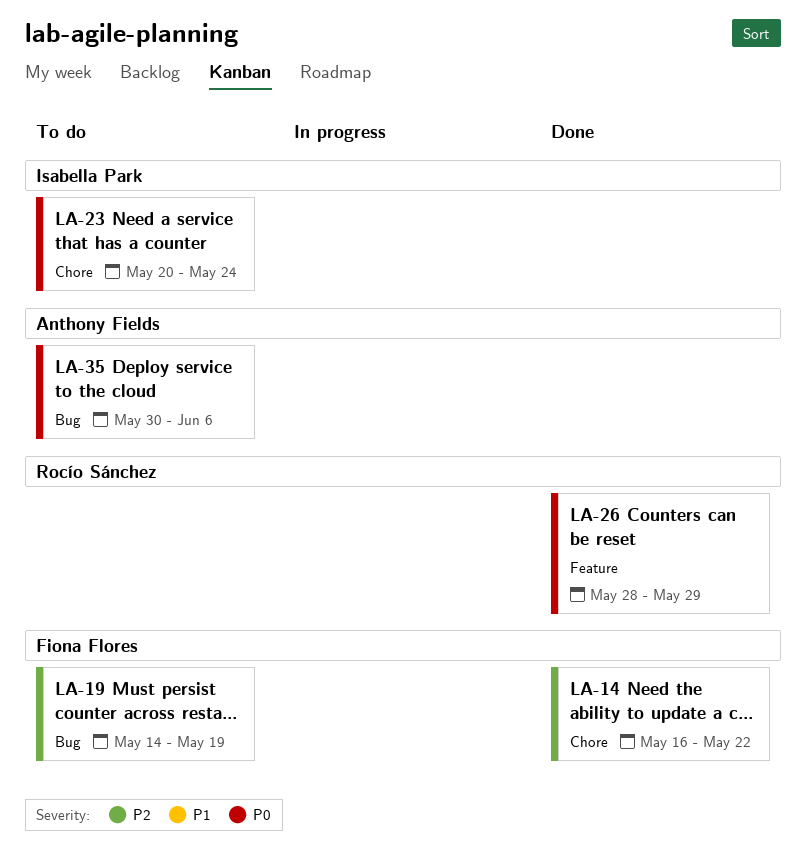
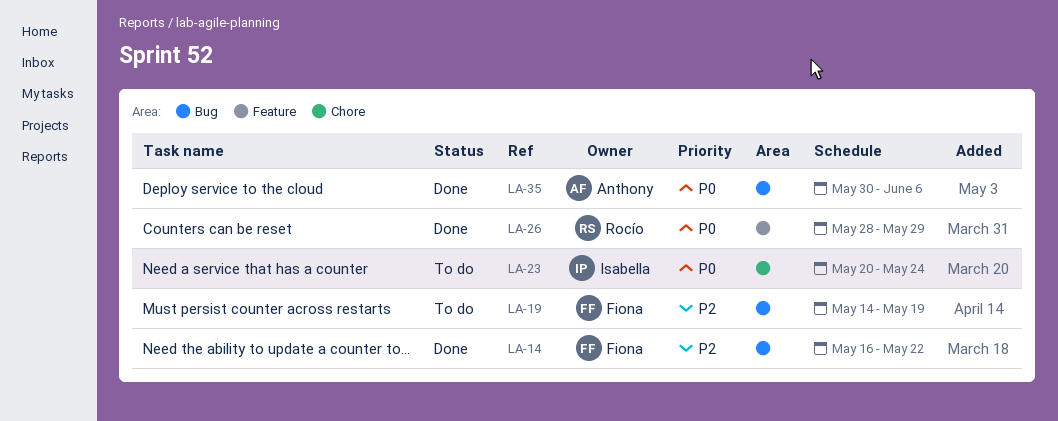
LA-14, label: Chore -> Bug
LA-35, status: To do -> Done

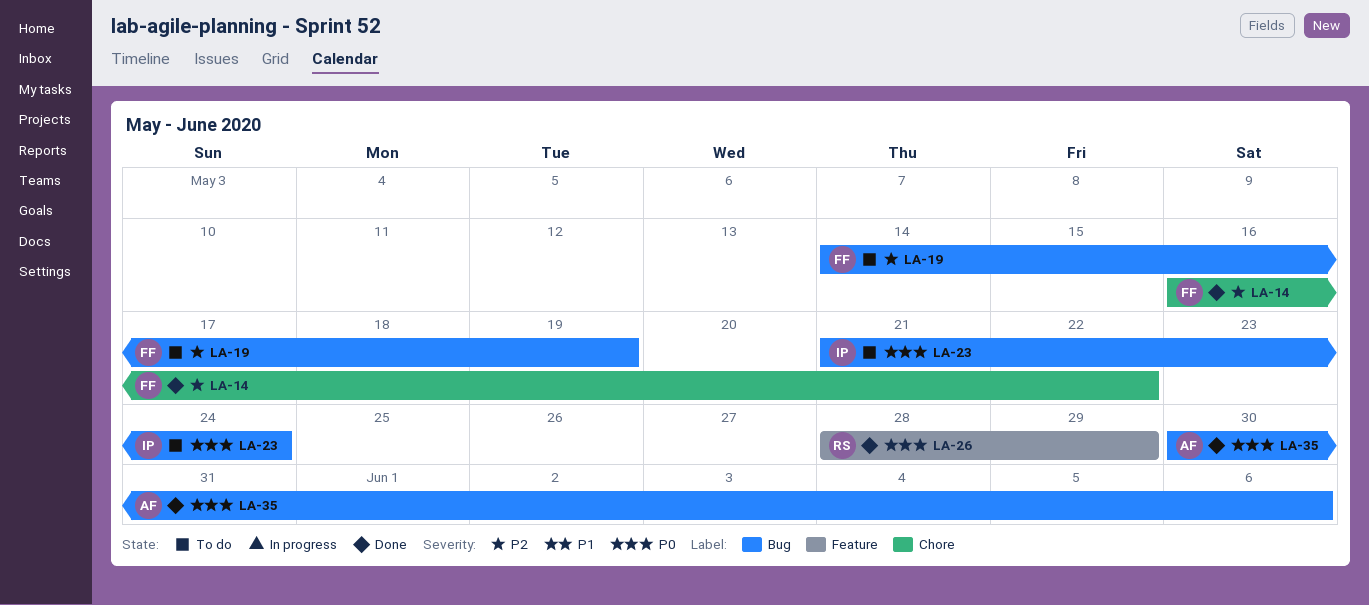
LA-14, label: Bug -> Chore
LA-23, label: Chore -> Bug
LA-23, start: May 20 -> May 21

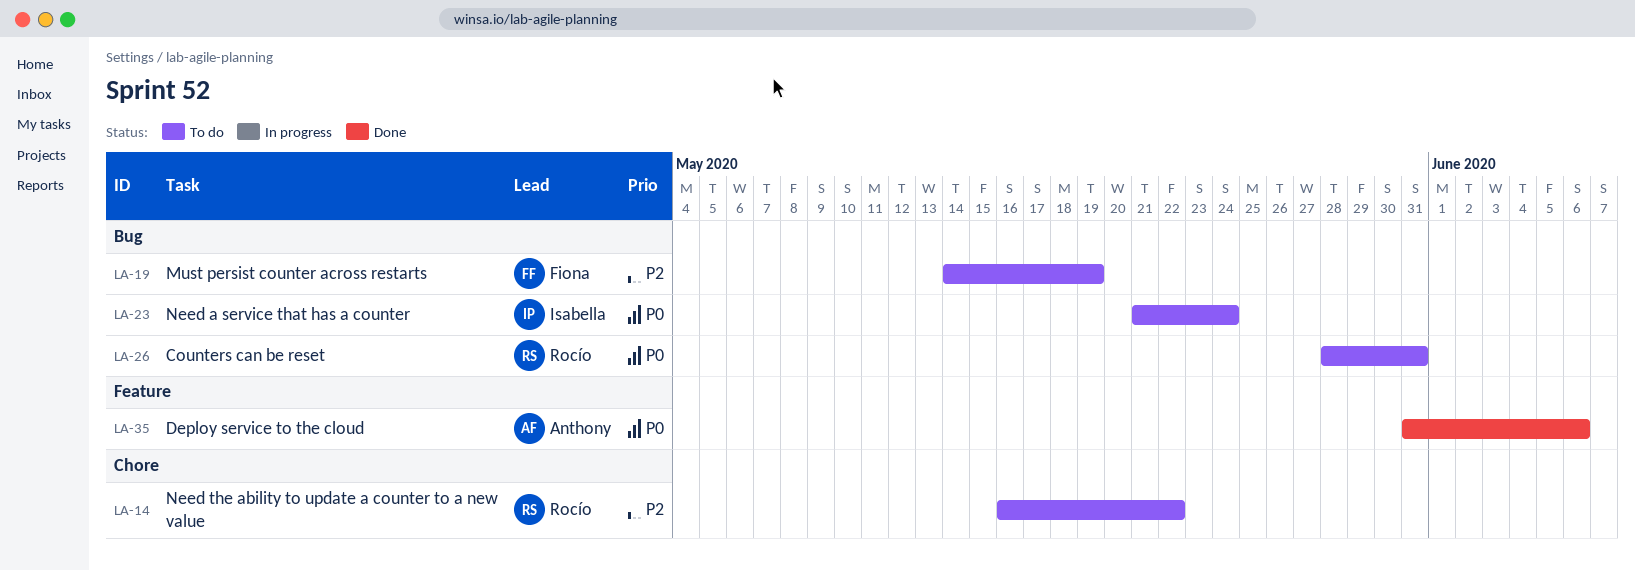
LA-14, status: Done -> To do
LA-14, owner: Fiona -> Rocío
LA-26, status: Done -> To do
LA-26, label: Feature -> Bug
LA-26, due: May 29 -> May 31
LA-35, label: Bug -> Feature
LA-35, start: May 30 -> May 31

